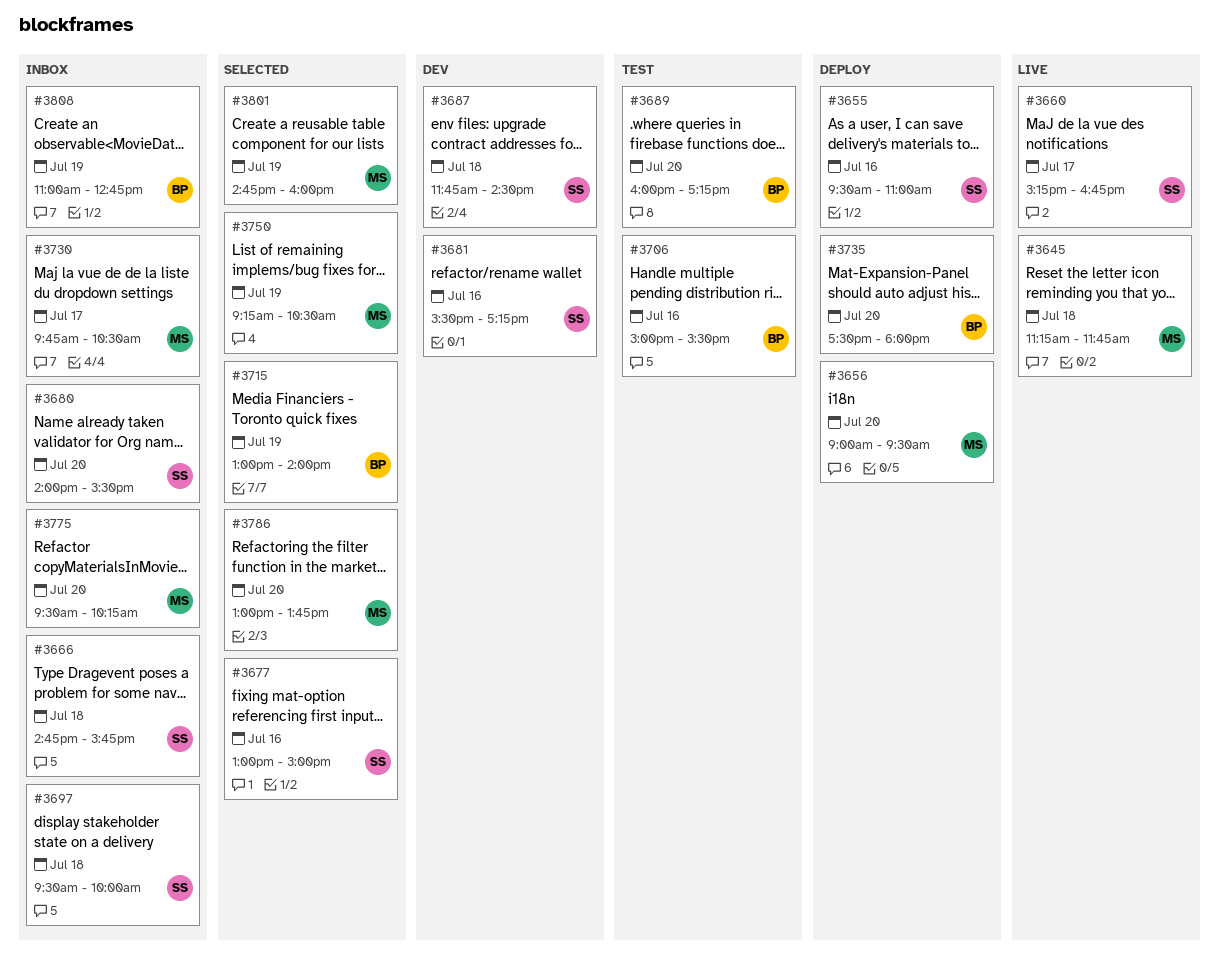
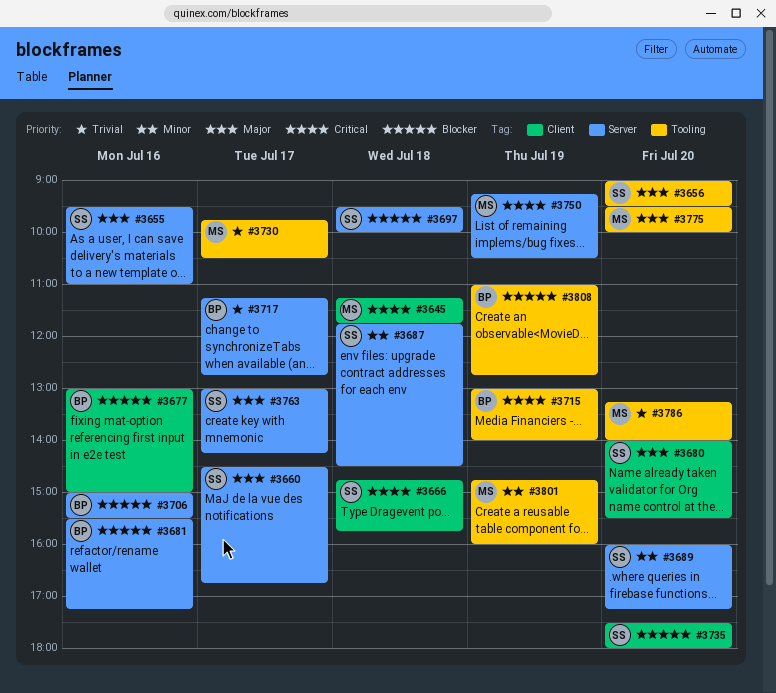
#3656, owner: MS -> SS
#3660, begins: 15:15 -> 14:30
#3677, owner: SS -> BP
#3681, owner: SS -> BP
#3689, owner: BP -> SS
#3717: none -> present
#3735, owner: BP -> SS
#3763: none -> present
#3775, ends: 10:15 -> 10:00
#3786, begins: 13:00 -> 13:15
#3786, ends: 13:45 -> 14:00

